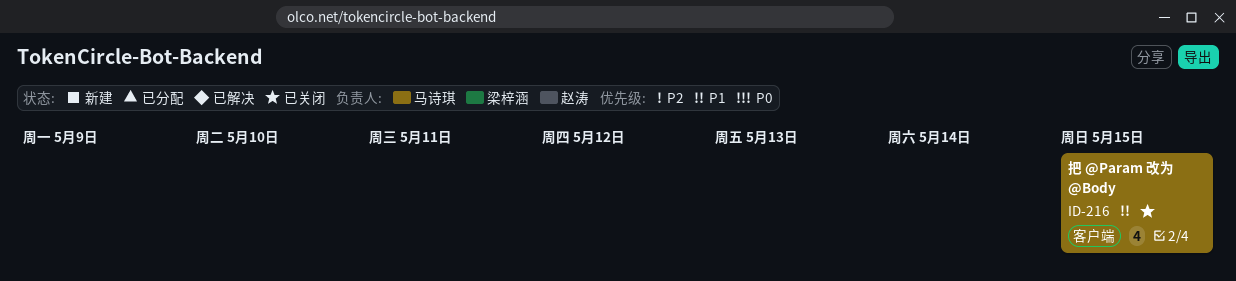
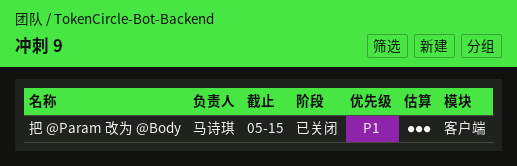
把 @Param 改为 @Body, estimate: 4 -> 3

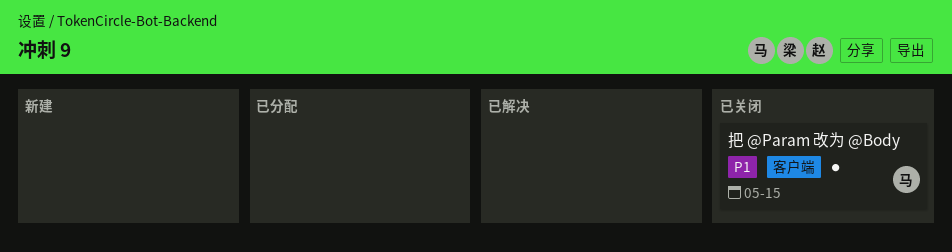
把 @Param 改为 @Body, estimate: 3 -> 1

